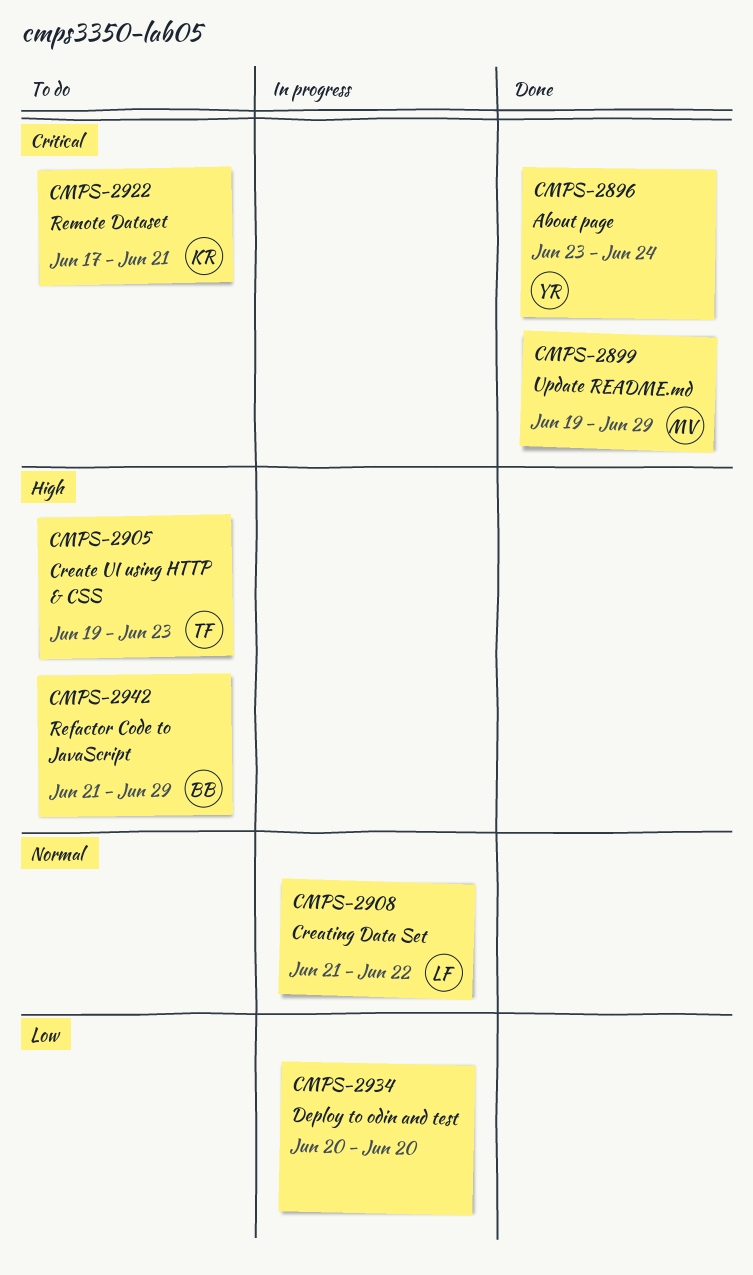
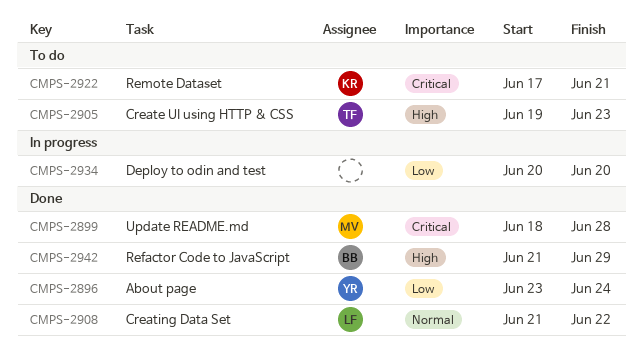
CMPS-2896, priority: Critical -> Low
CMPS-2899, start: Jun 19 -> Jun 18
CMPS-2899, due: Jun 29 -> Jun 28
CMPS-2908, status: In progress -> Done
CMPS-2942, status: To do -> Done

